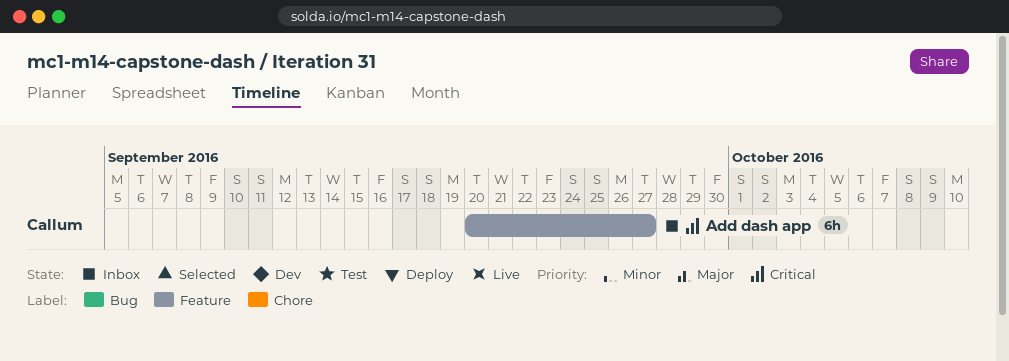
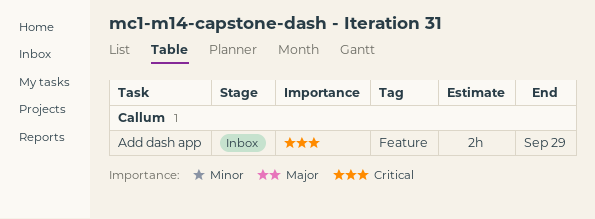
Add dash app, estimate: 6h -> 2h
Add dash app, due: Sep 27 -> Sep 29

